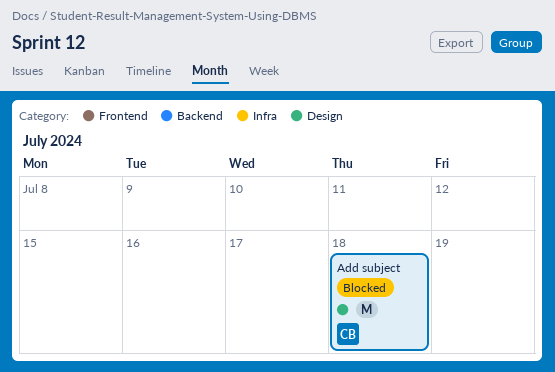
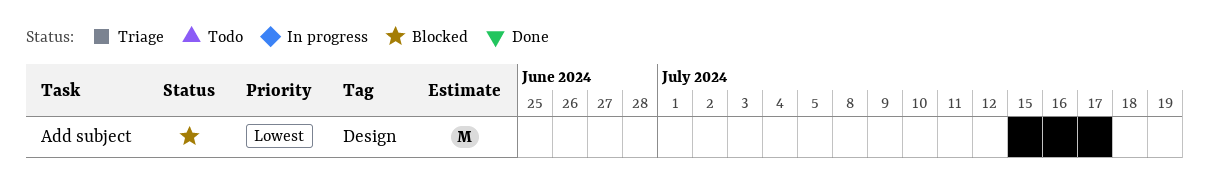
Add subject, due: Jul 18 -> Jul 17

